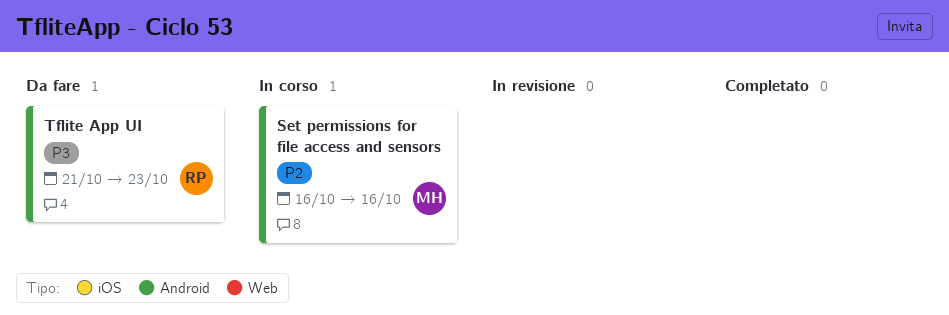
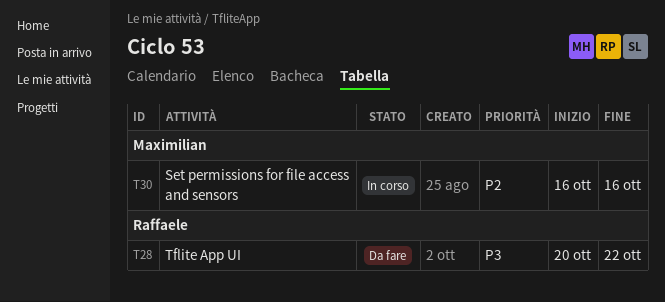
Tflite App UI, start: Oct 21 -> Oct 20
Tflite App UI, due: Oct 23 -> Oct 22

